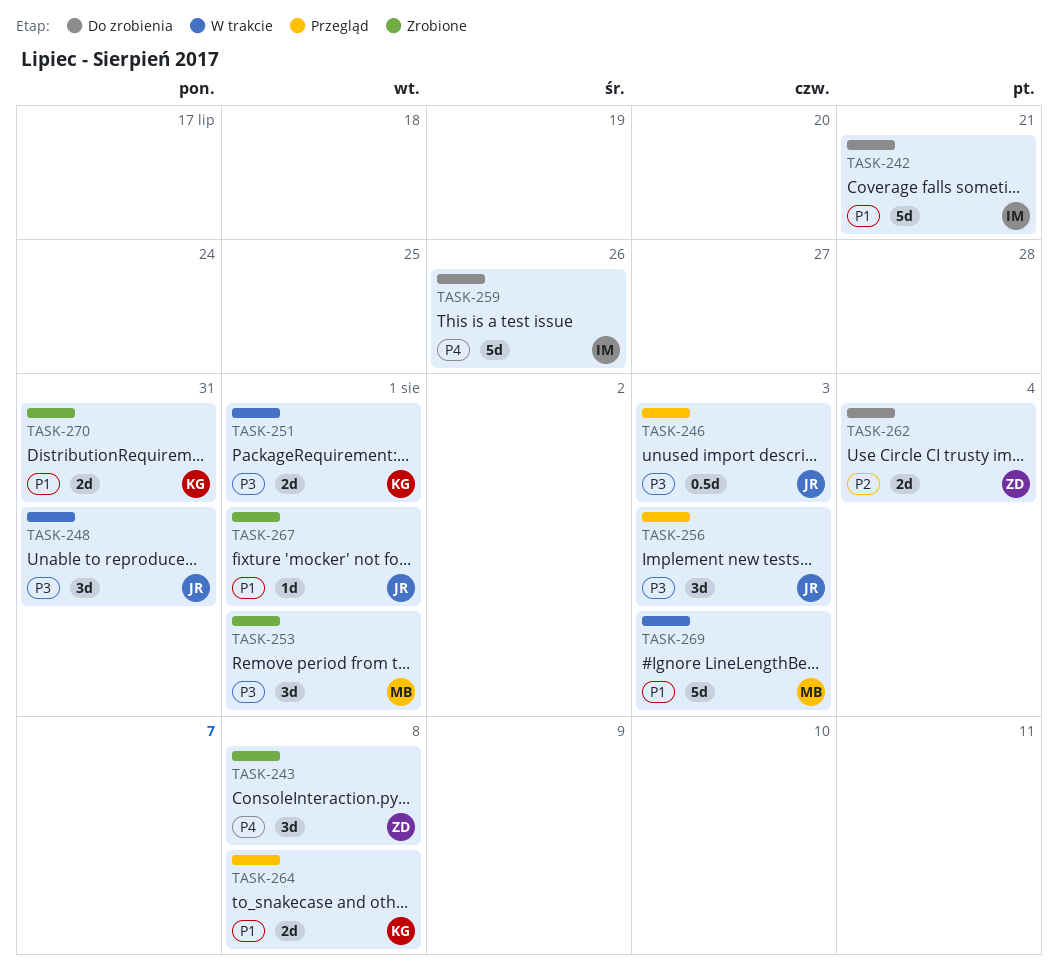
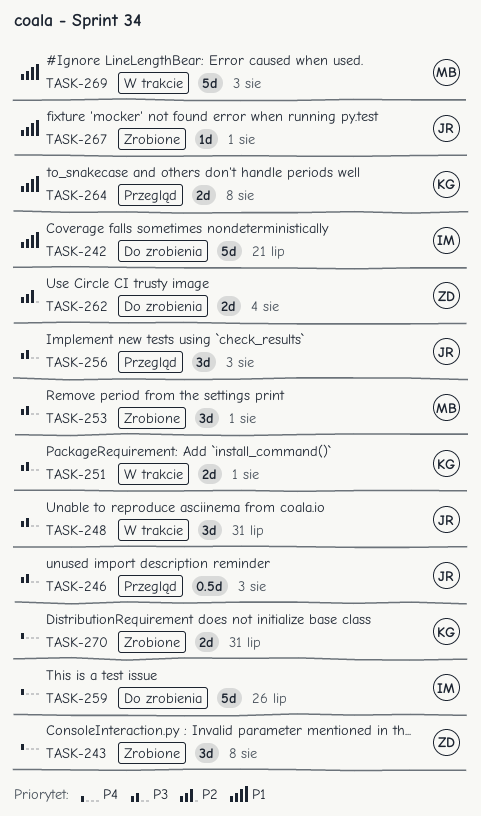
TASK-270, priority: P1 -> P4

